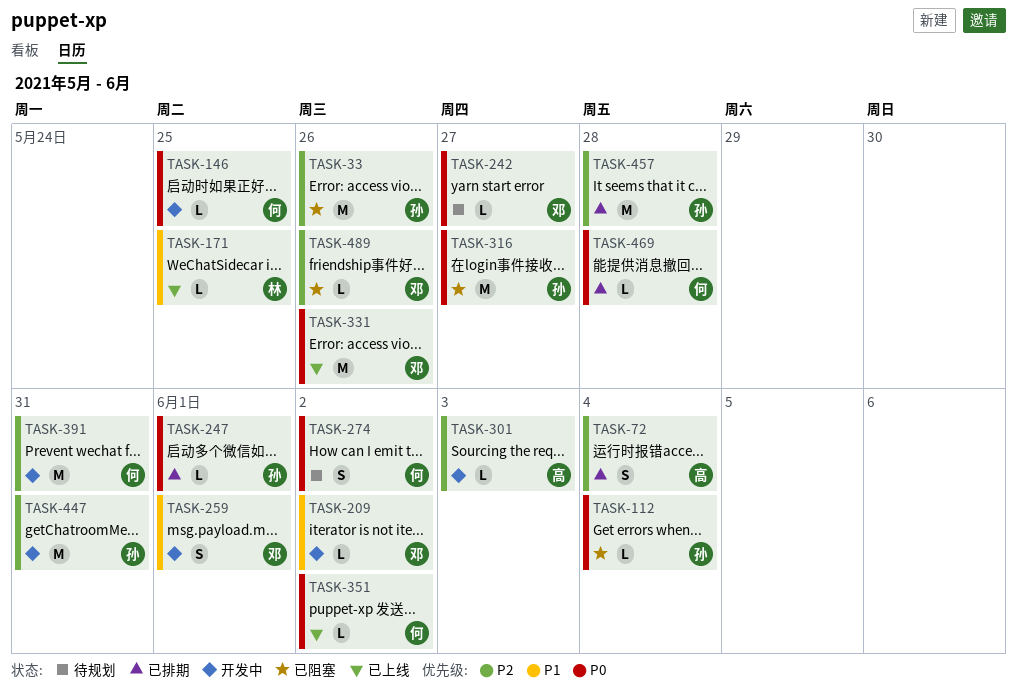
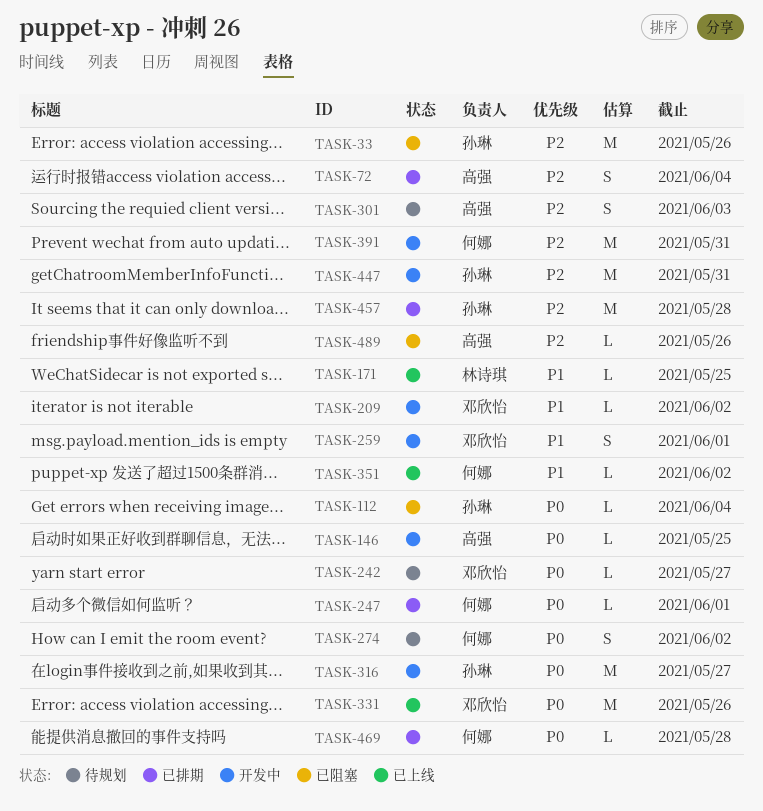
TASK-146, owner: 何娜 -> 高强
TASK-247, owner: 孙琳 -> 何娜
TASK-301, status: 开发中 -> 待规划
TASK-301, estimate: L -> S
TASK-316, status: 已阻塞 -> 开发中
TASK-351, priority: P0 -> P1
TASK-489, owner: 邓欣怡 -> 高强

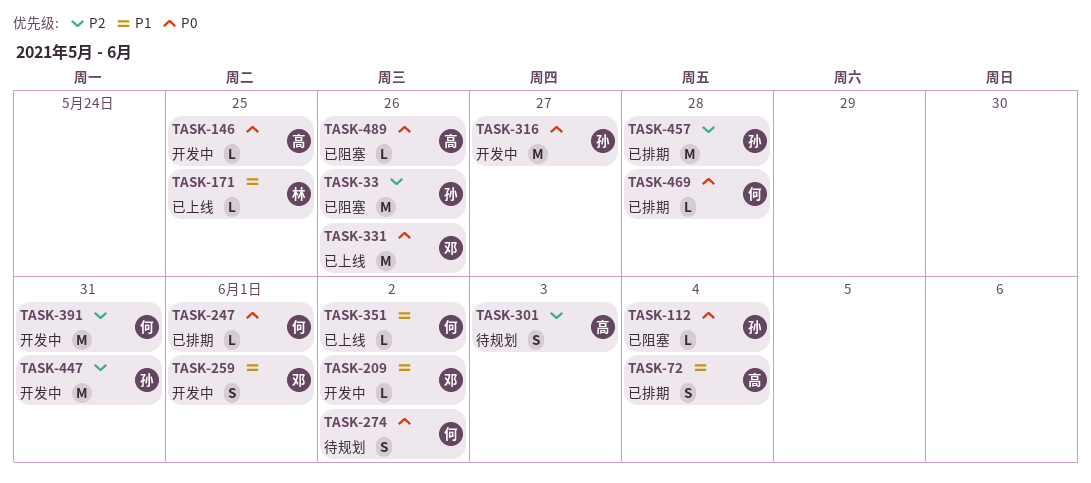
TASK-72, priority: P2 -> P1
TASK-242: present -> none
TASK-489, priority: P2 -> P0

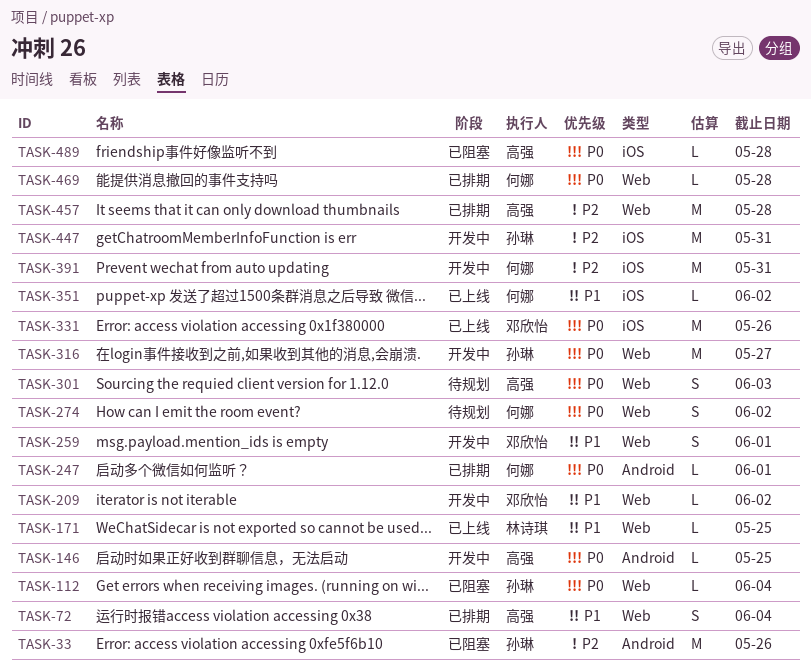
TASK-301, priority: P2 -> P0
TASK-457, owner: 孙琳 -> 高强
TASK-489, due: May 26 -> May 28

